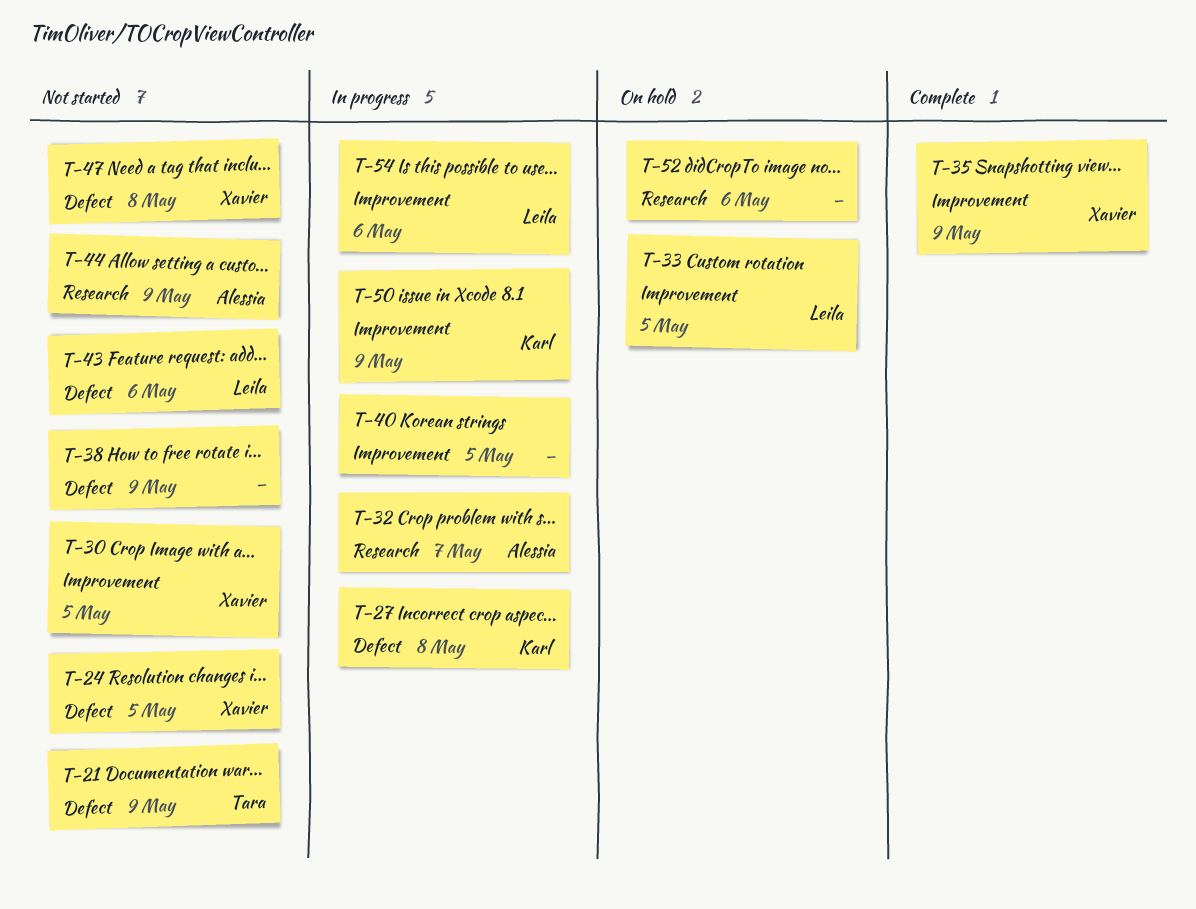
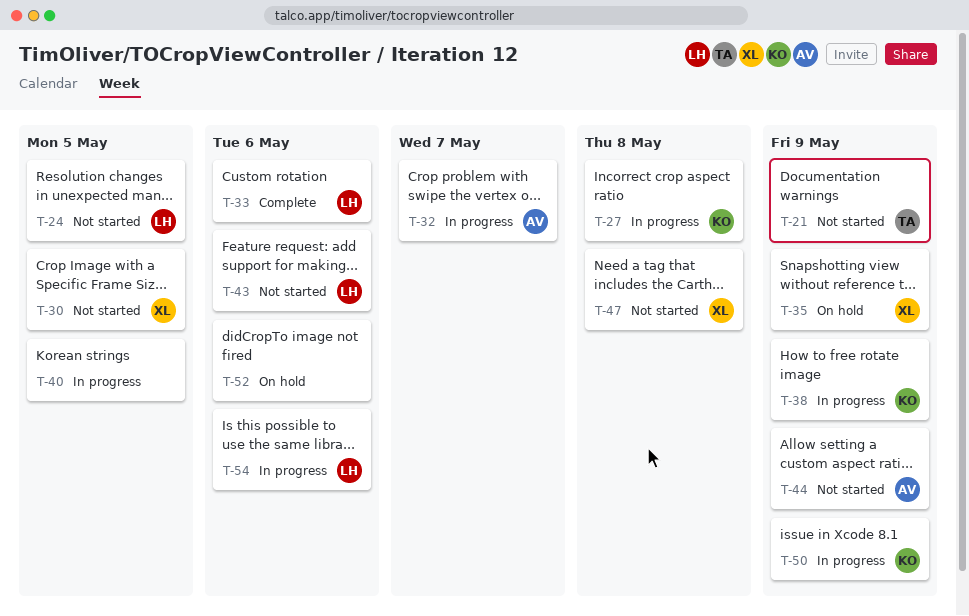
T-24, owner: Xavier -> Leila
T-33, status: On hold -> Complete
T-33, due: May 5 -> May 6
T-35, status: Complete -> On hold
T-38, status: Not started -> In progress
T-38, owner: none -> Karl

